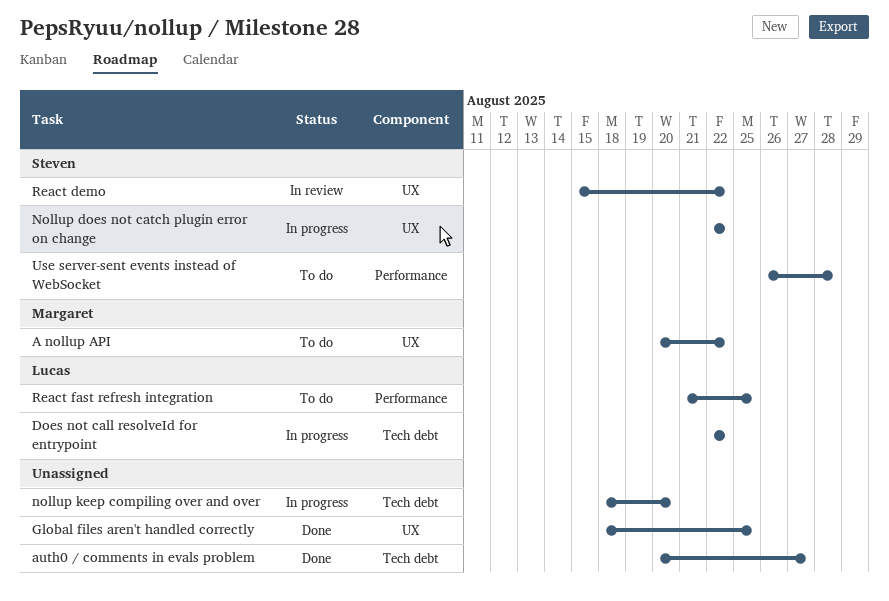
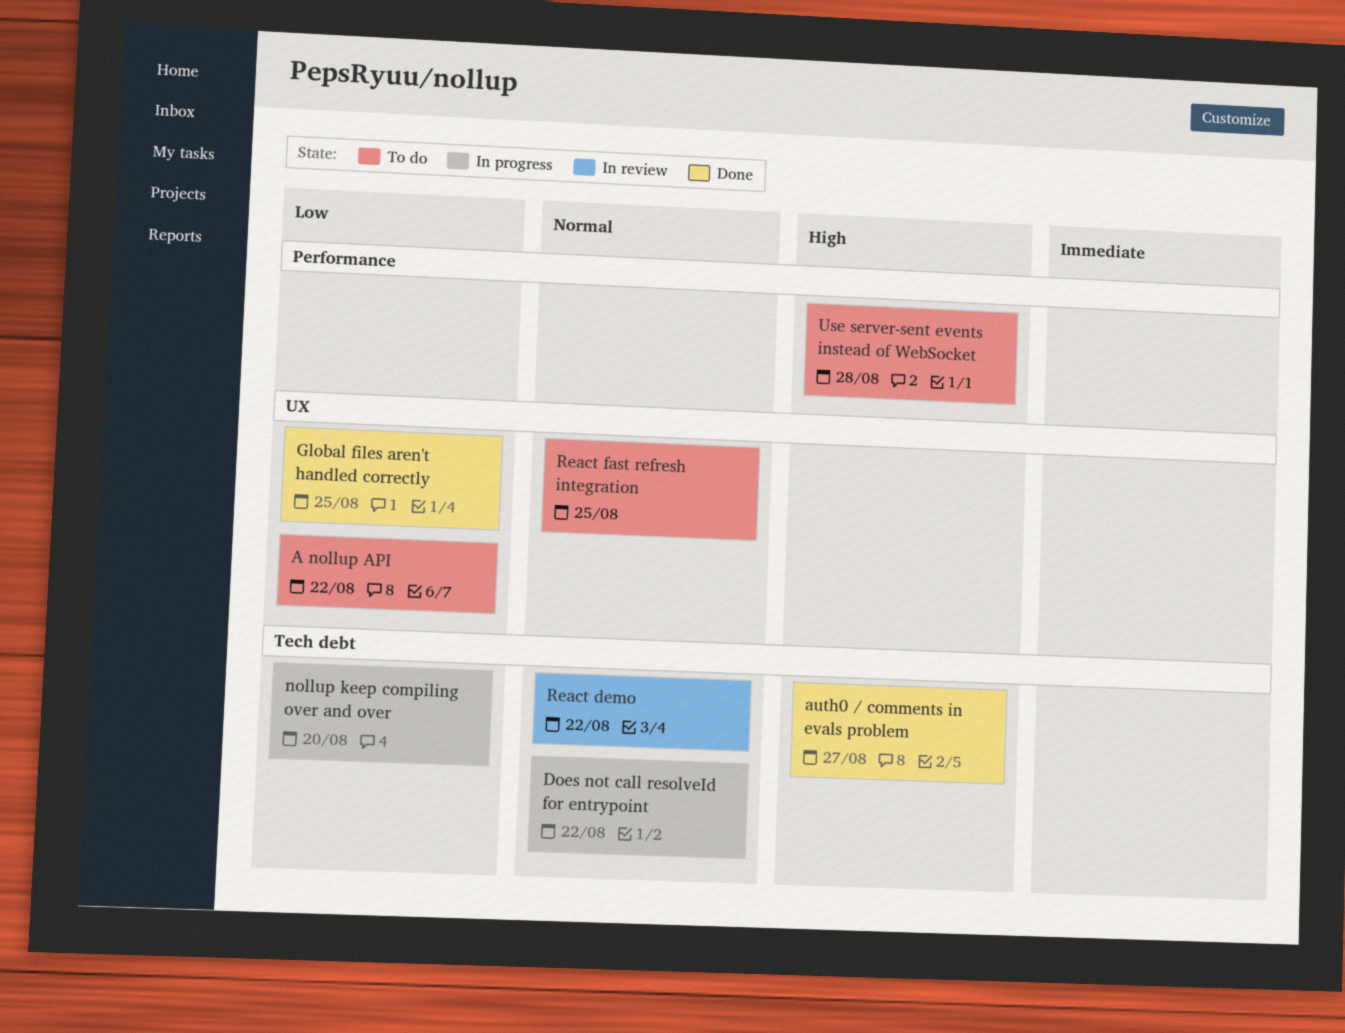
Nollup does not catch plugin error on change: present -> none
React demo, label: UX -> Tech debt
React fast refresh integration, label: Performance -> UX

